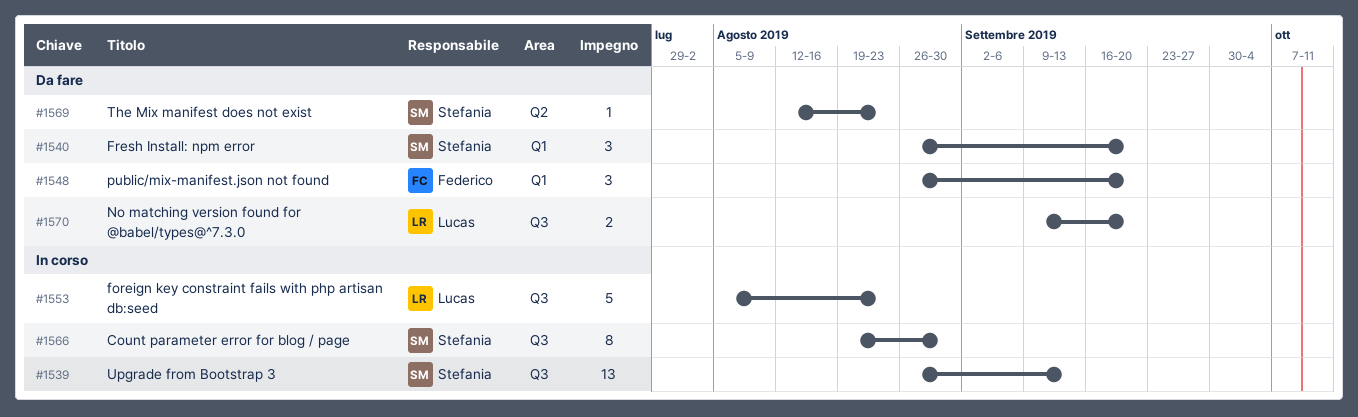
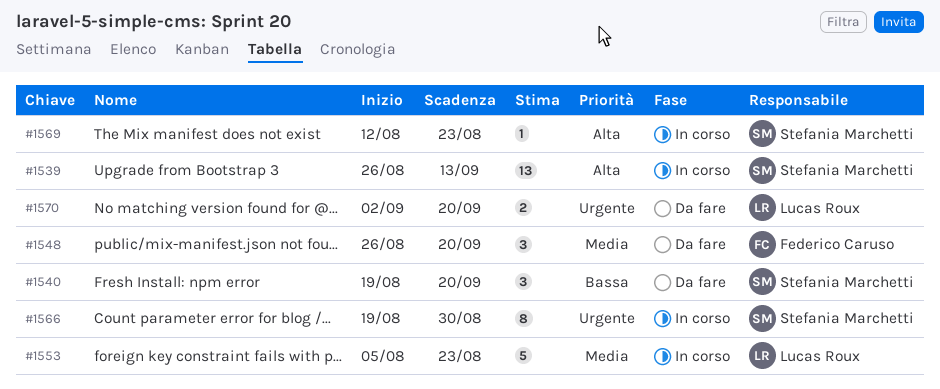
#1540, start: Aug 26 -> Aug 19
#1569, status: Da fare -> In corso
#1570, start: Sep 9 -> Sep 2

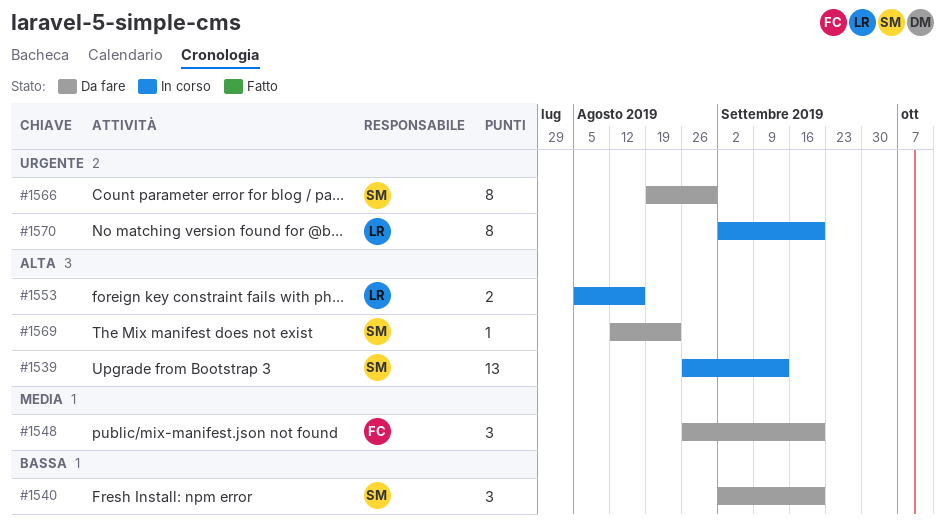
#1540, start: Aug 19 -> Sep 2
#1553, priority: Media -> Alta
#1553, estimate: 5 -> 2
#1553, due: Aug 23 -> Aug 16
#1566, status: In corso -> Da fare
#1569, status: In corso -> Da fare
#1570, status: Da fare -> In corso
#1570, estimate: 2 -> 8

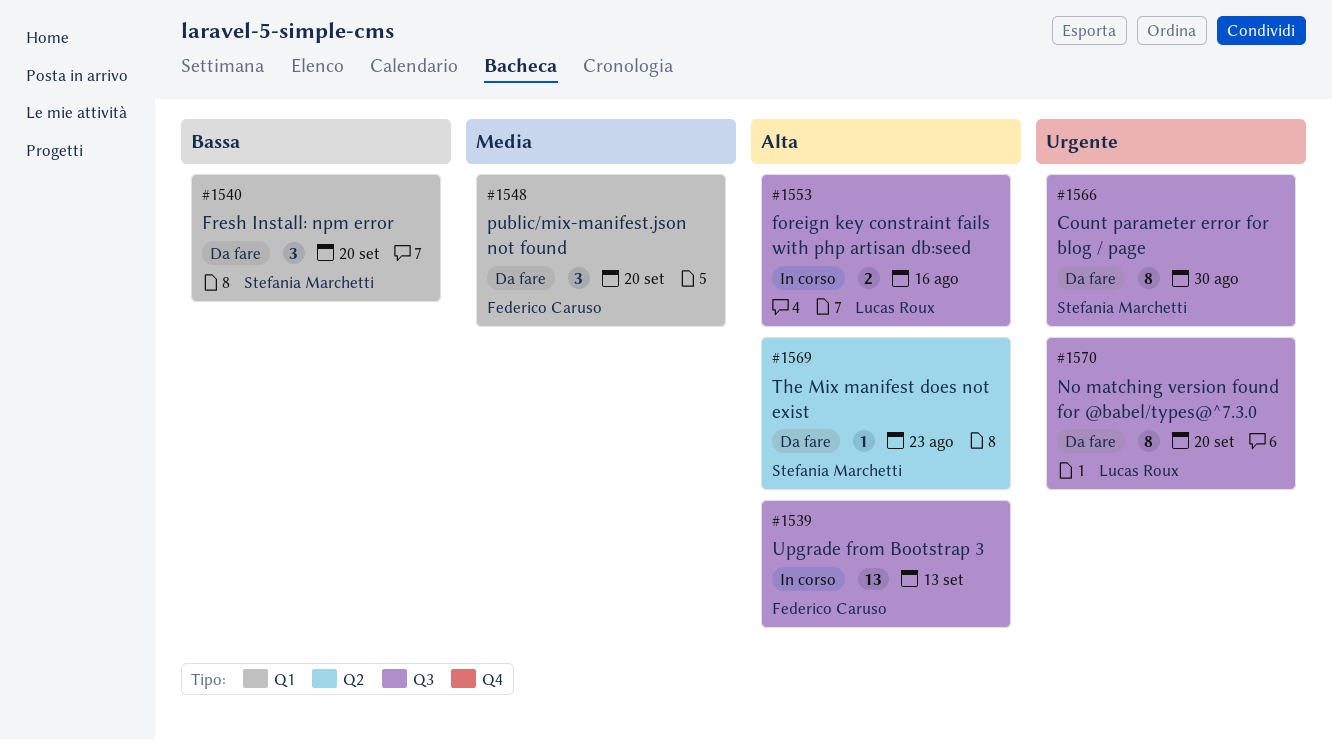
#1539, owner: Stefania Marchetti -> Federico Caruso
#1570, status: In corso -> Da fare

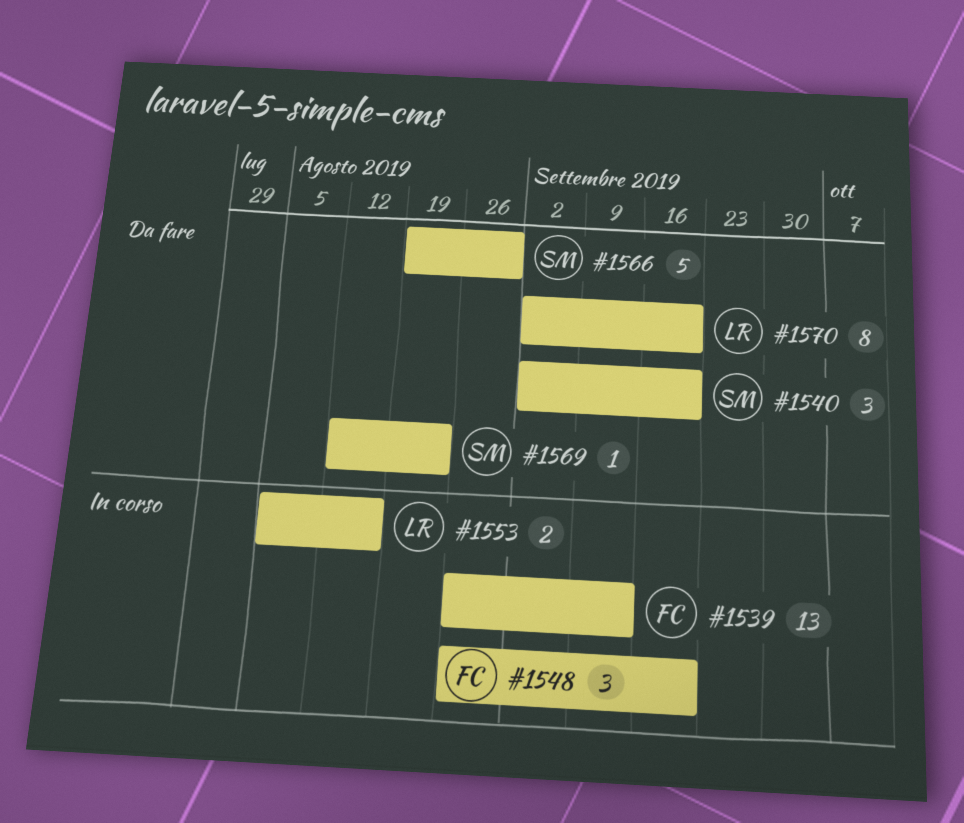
#1548, status: Da fare -> In corso
#1566, estimate: 8 -> 5

